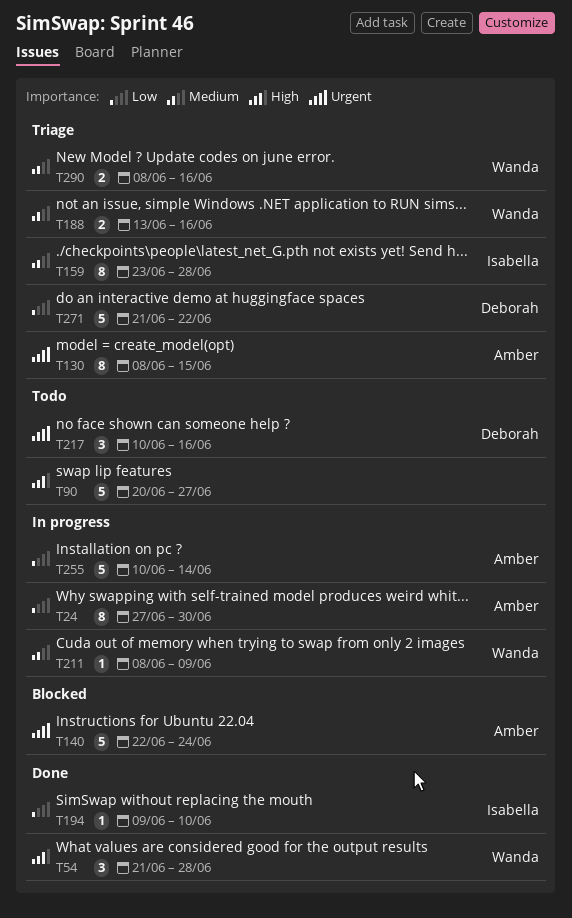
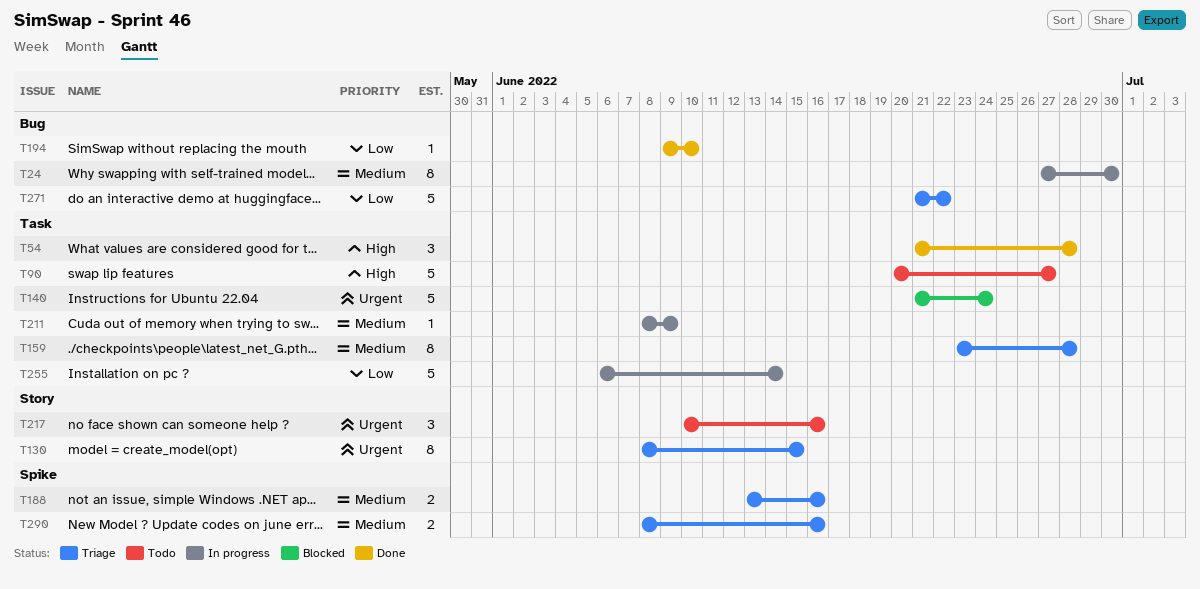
T24, priority: Low -> Medium
T140, start: Jun 22 -> Jun 21
T255, start: Jun 10 -> Jun 6

